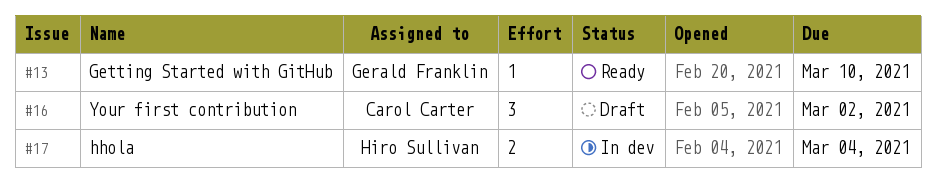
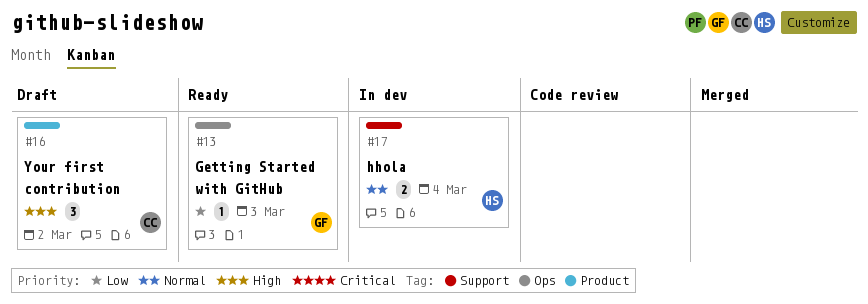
#13, due: Mar 10 -> Mar 3

